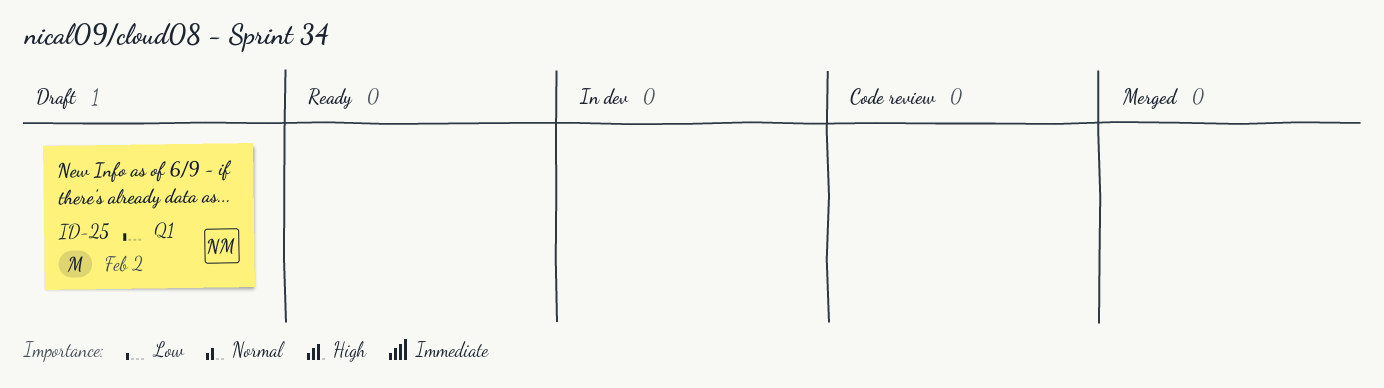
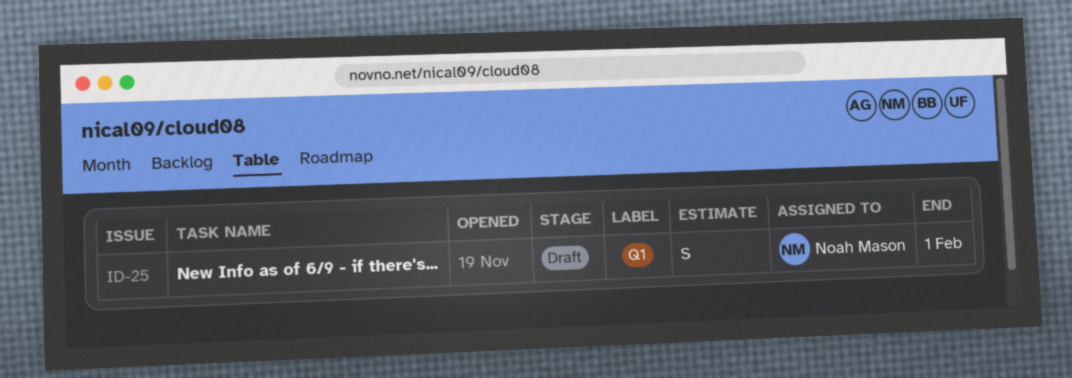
ID-25, estimate: M -> S
ID-25, due: Feb 2 -> Feb 1

